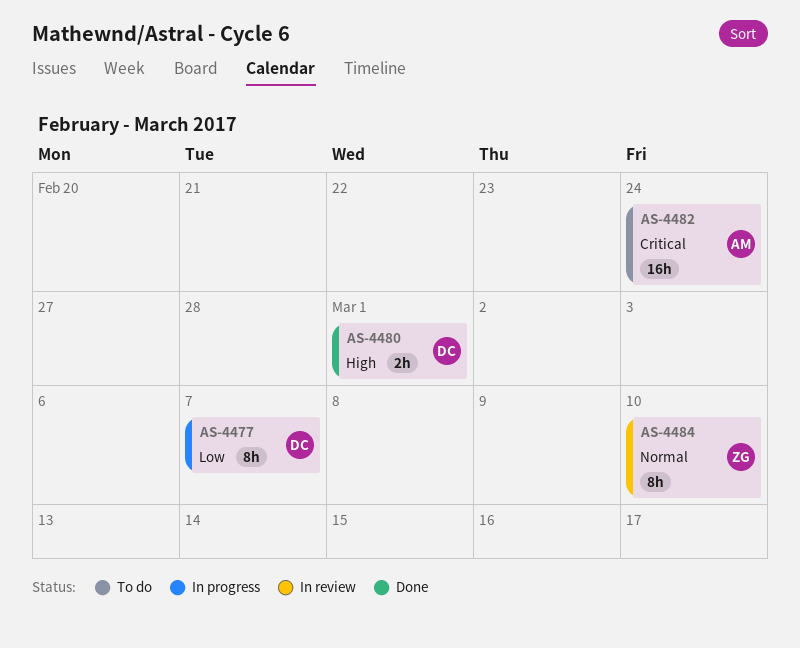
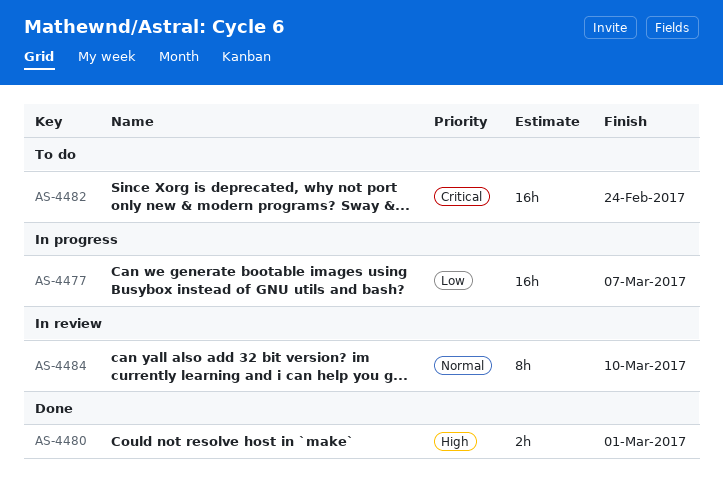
AS-4477, estimate: 8h -> 16h

